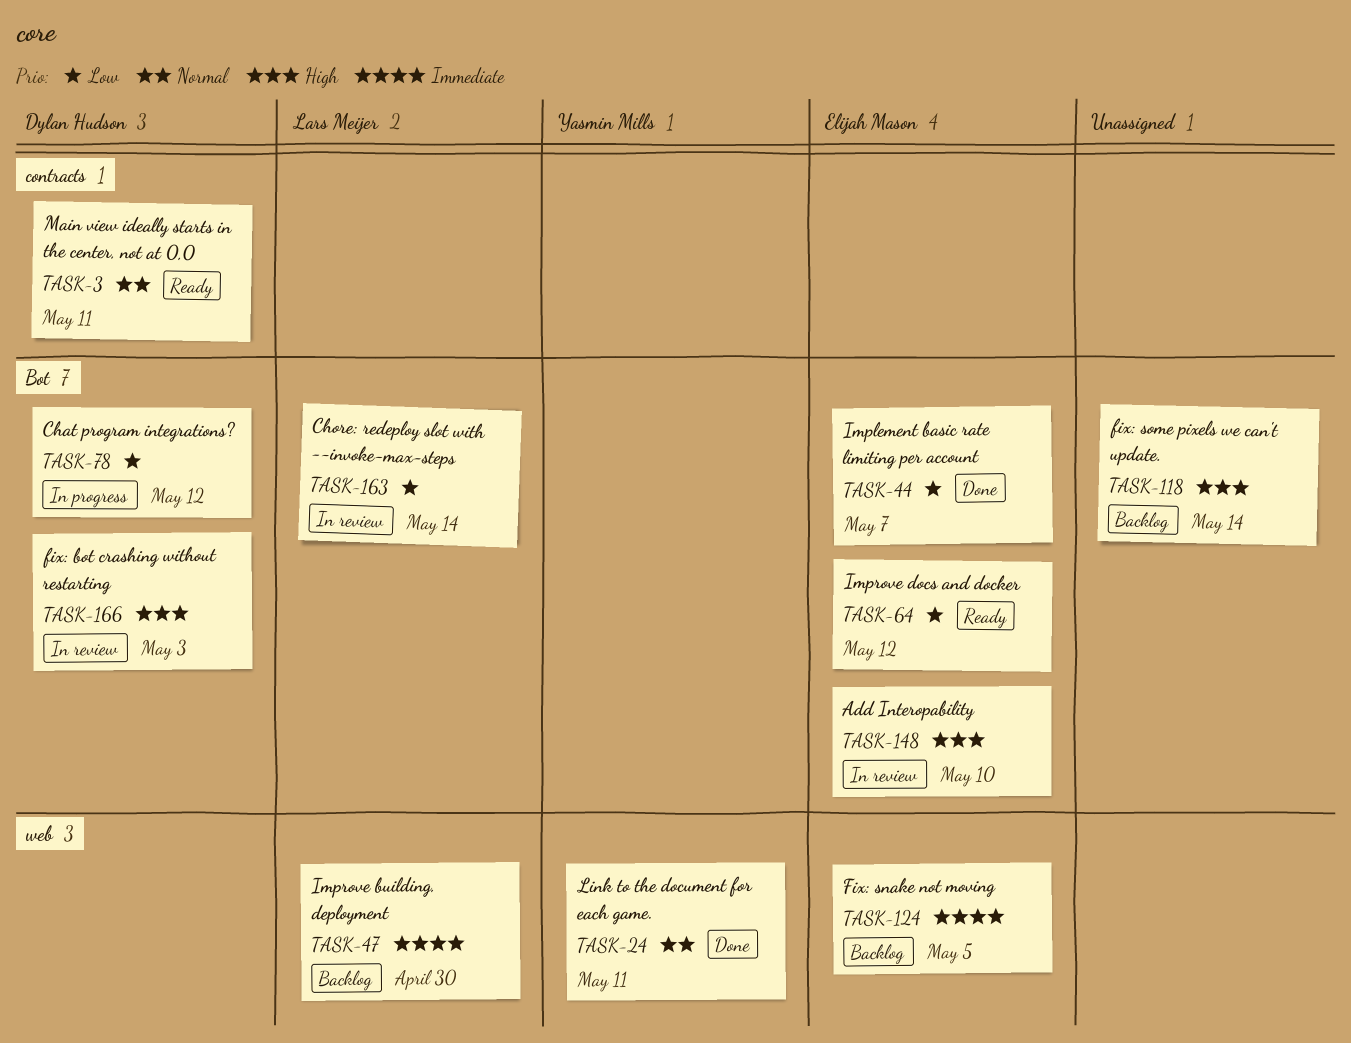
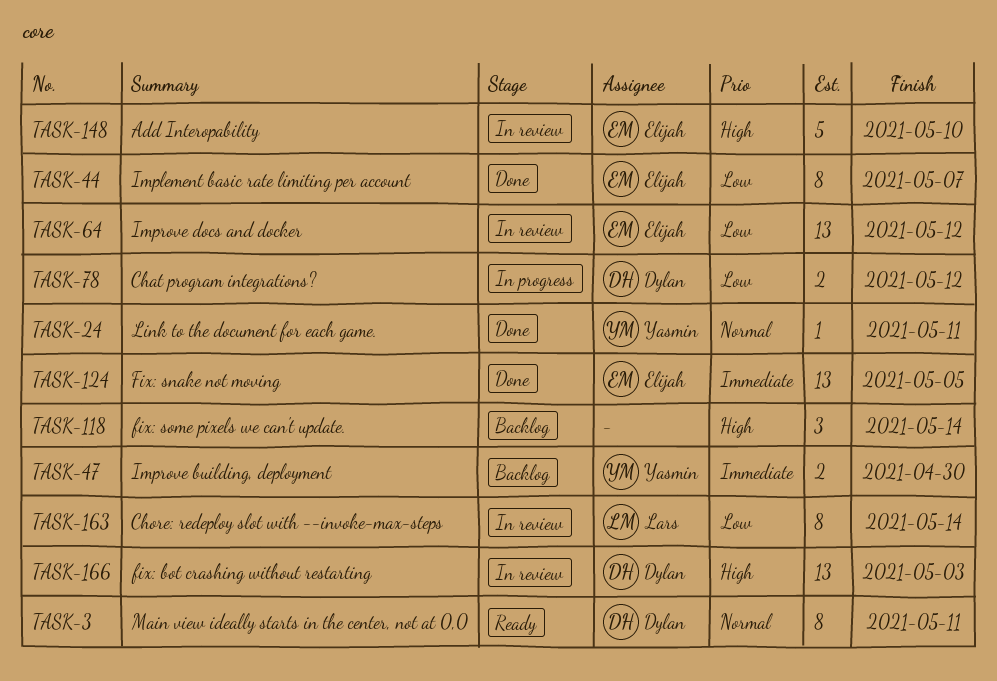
TASK-47, owner: Lars Meijer -> Yasmin Mills
TASK-64, status: Ready -> In review
TASK-124, status: Backlog -> Done

